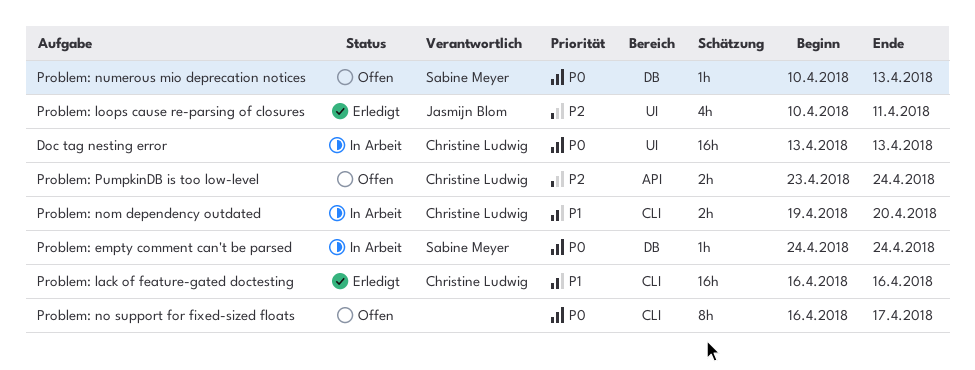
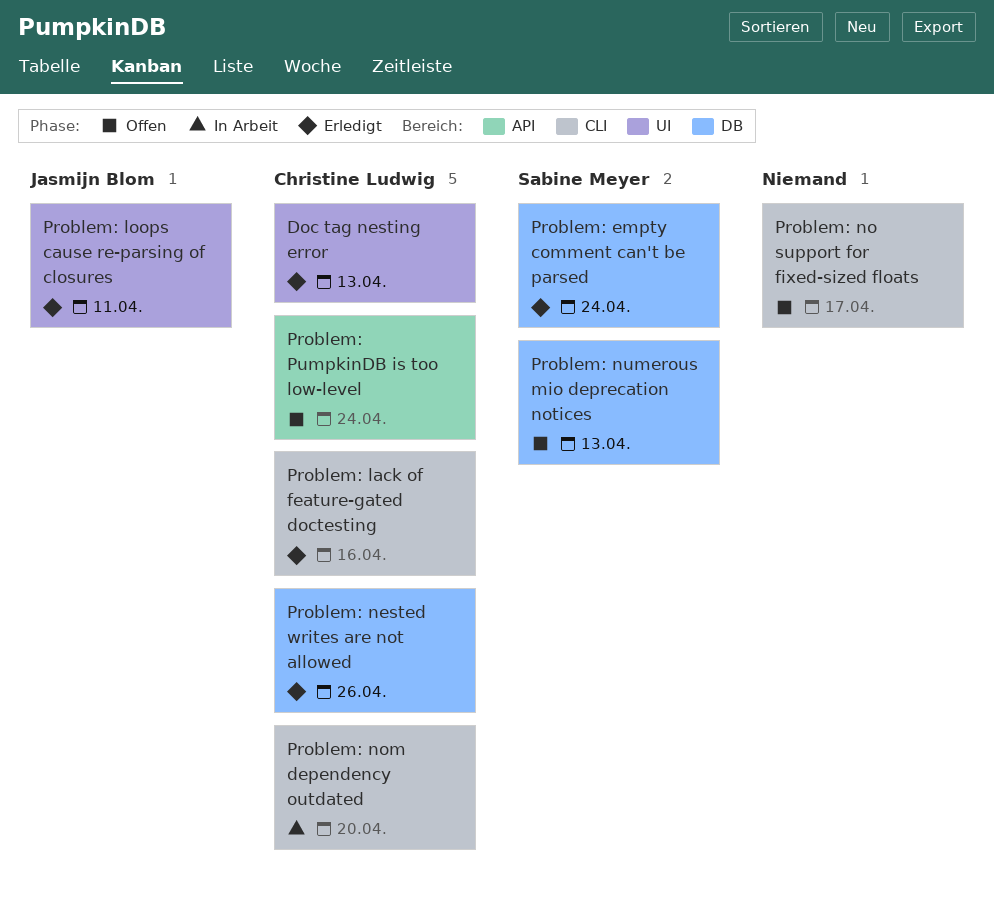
Doc tag nesting error, status: In Arbeit -> Erledigt
Problem: empty comment can't be parsed, status: In Arbeit -> Erledigt
Problem: nested writes are not allowed: none -> present

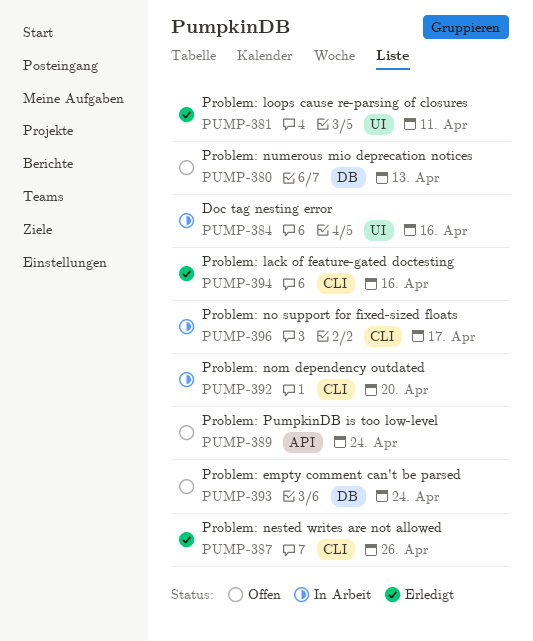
Doc tag nesting error, status: Erledigt -> In Arbeit
Doc tag nesting error, due: Apr 13 -> Apr 16
Problem: empty comment can't be parsed, status: Erledigt -> Offen
Problem: nested writes are not allowed, label: DB -> CLI
Problem: no support for fixed-sized floats, status: Offen -> In Arbeit

